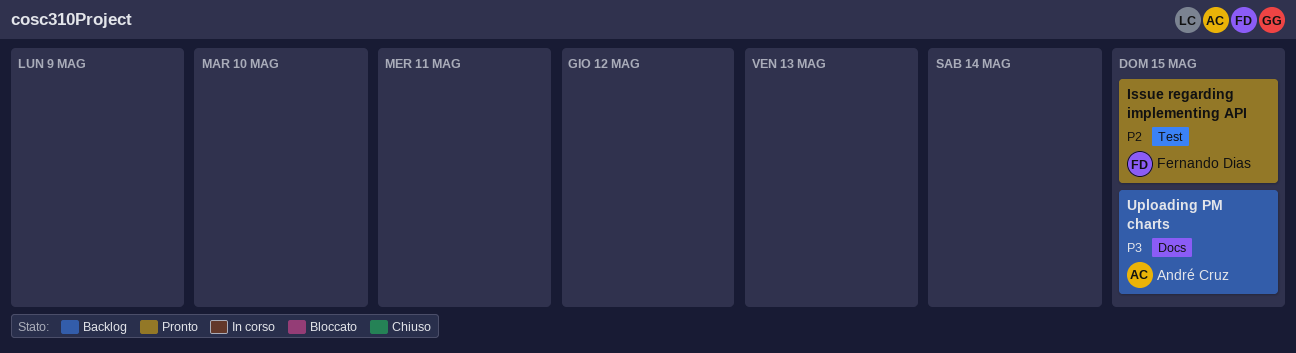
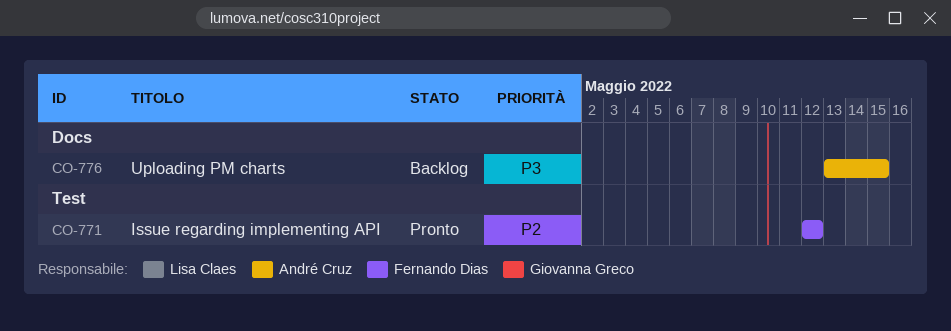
Issue regarding implementing API, due: May 15 -> May 12

